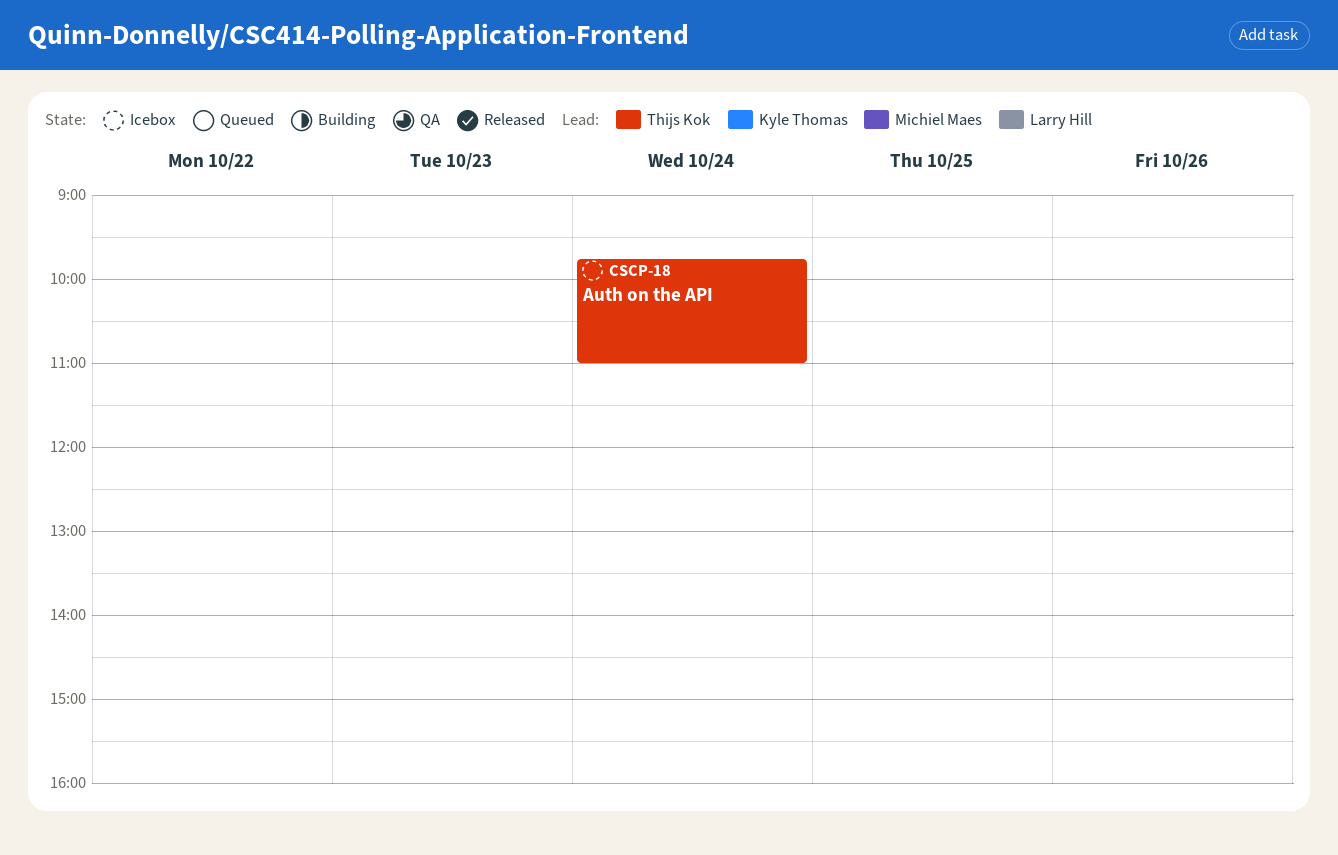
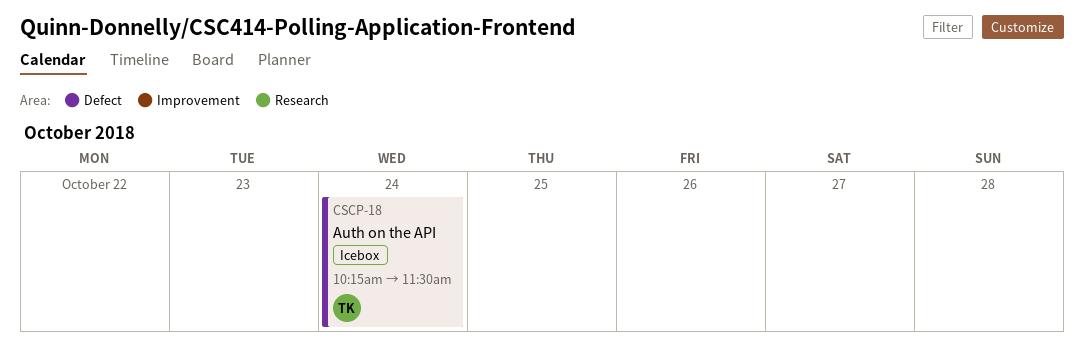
CSCP-18, begins: 09:45 -> 10:15
CSCP-18, ends: 11:00 -> 11:30

